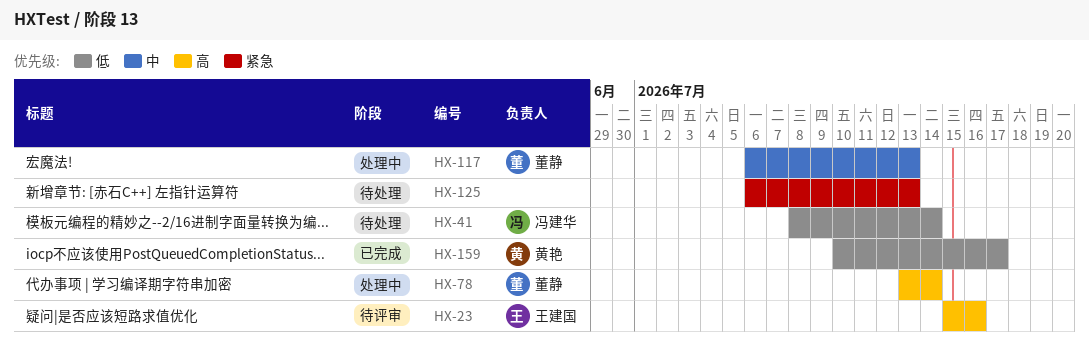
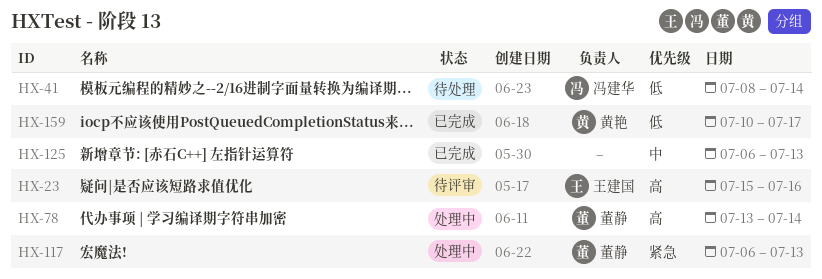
HX-117, priority: 中 -> 紧急
HX-125, status: 待处理 -> 已完成
HX-125, priority: 紧急 -> 中

